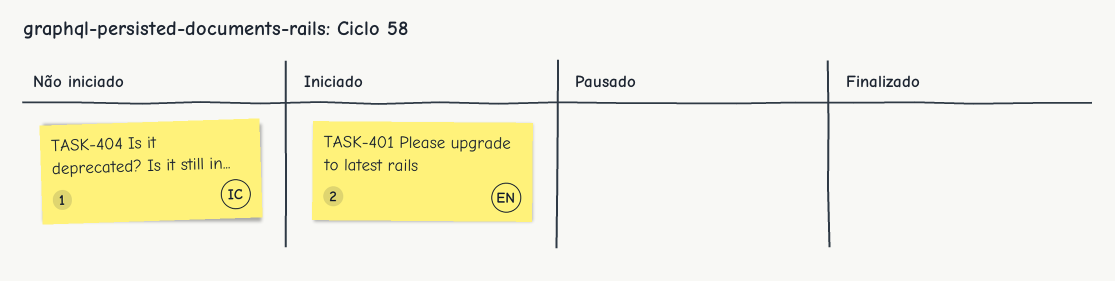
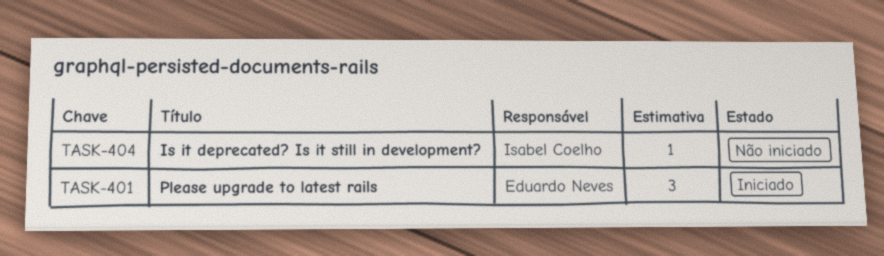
TASK-401, estimate: 2 -> 3

